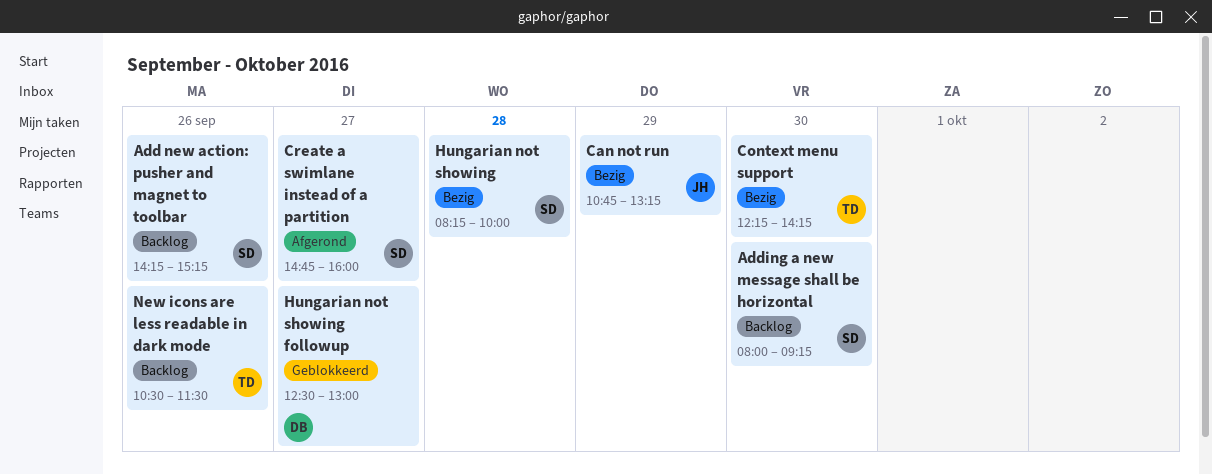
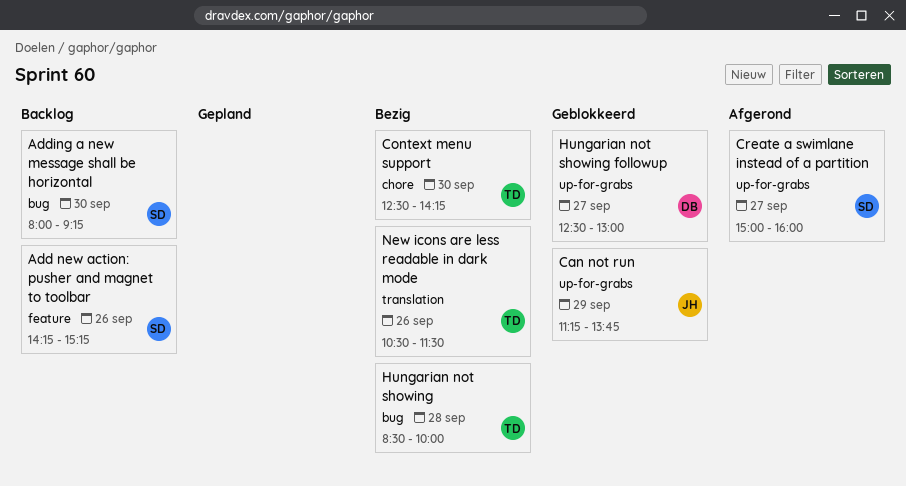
Can not run, status: Bezig -> Geblokkeerd
Can not run, begins: 10:45 -> 11:15
Can not run, ends: 13:15 -> 13:45
Context menu support, begins: 12:15 -> 12:30
Create a swimlane instead of a partition, begins: 14:45 -> 15:00
Hungarian not showing, owner: SD -> TD
Hungarian not showing, begins: 08:15 -> 08:30
New icons are less readable in dark mode, status: Backlog -> Bezig

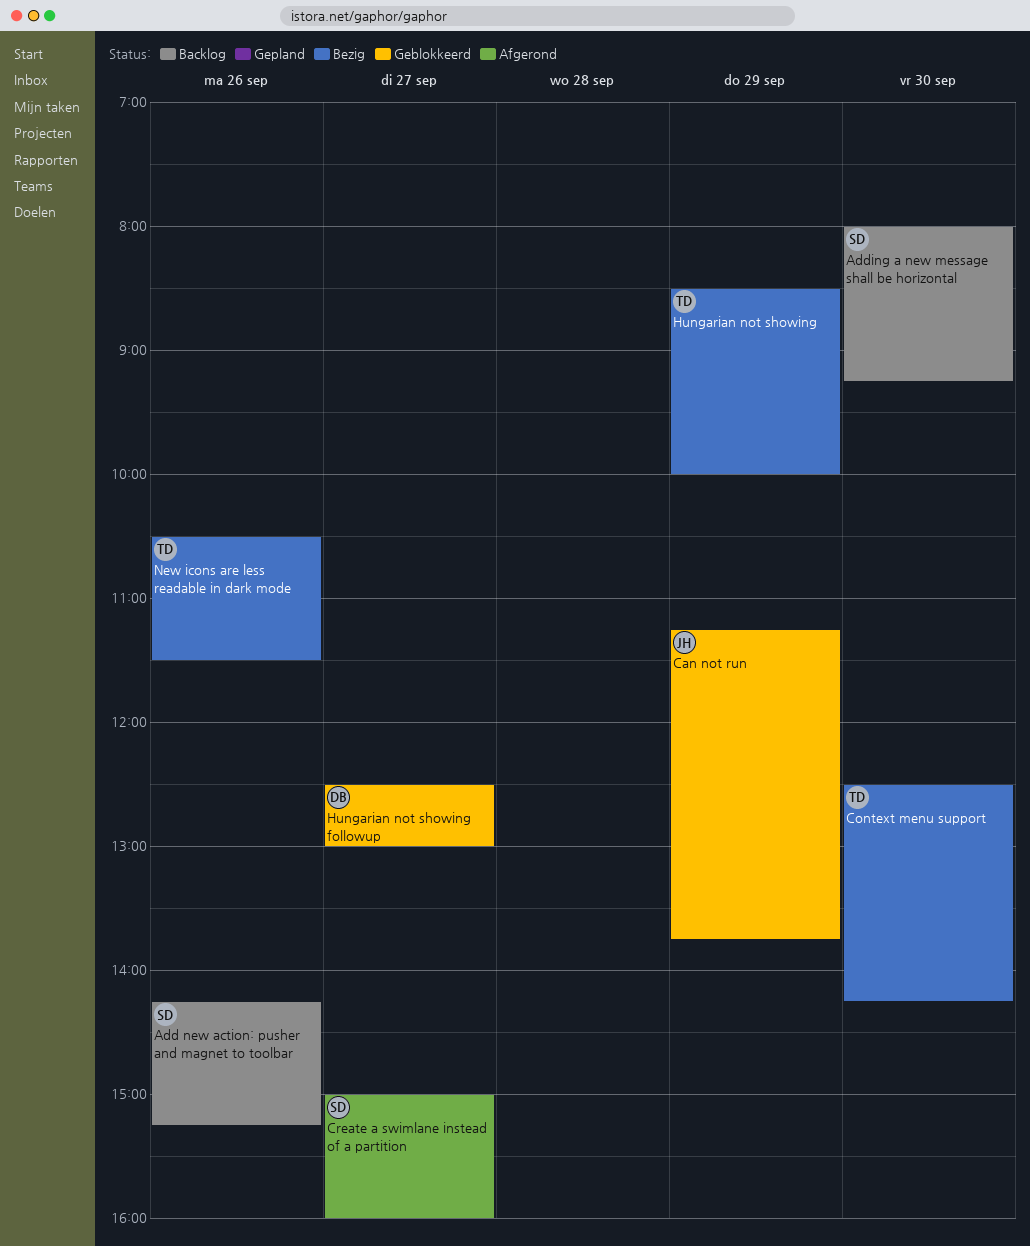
Hungarian not showing, day: Sep 28 -> Sep 29

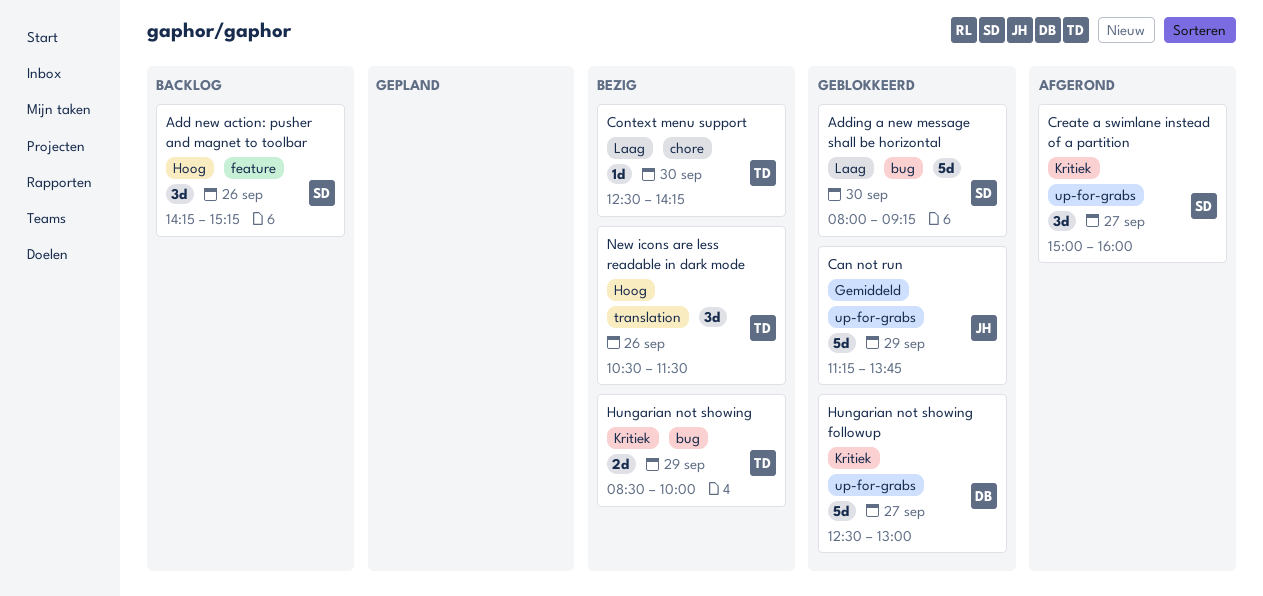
Adding a new message shall be horizontal, status: Backlog -> Geblokkeerd

